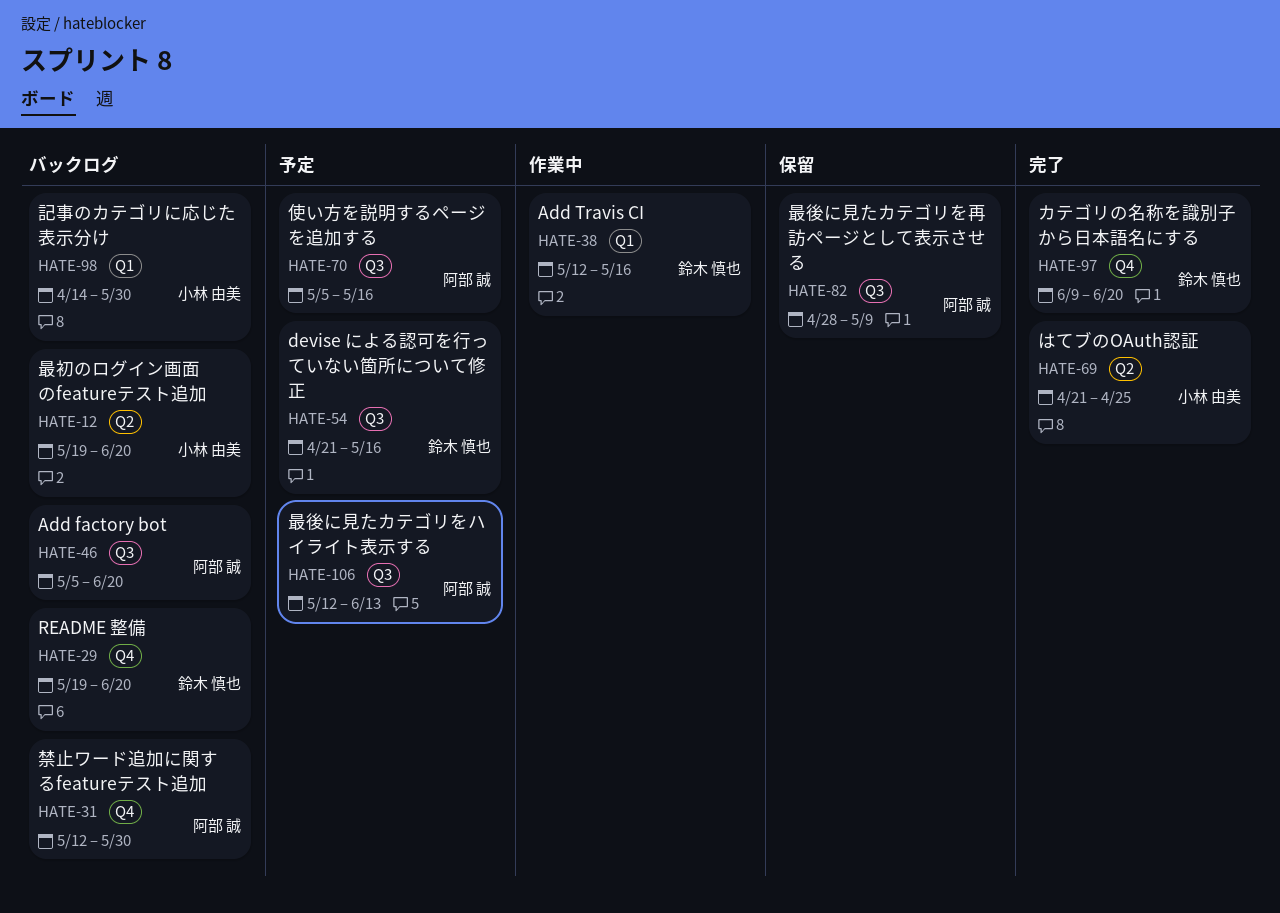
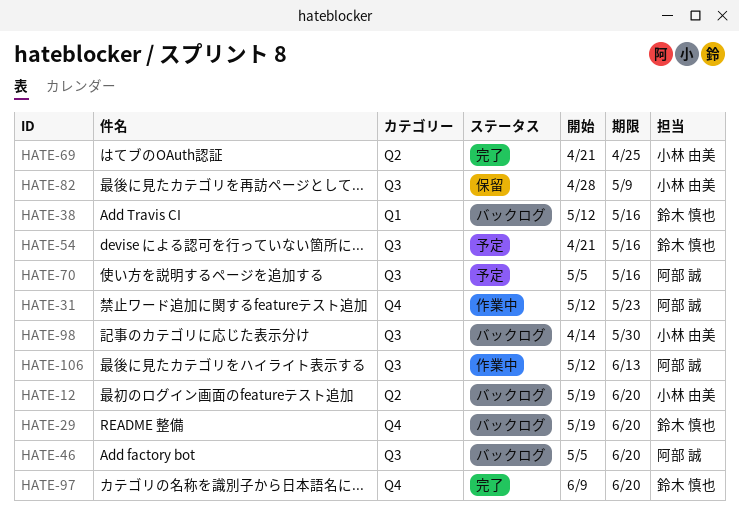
HATE-31, status: バックログ -> 作業中
HATE-31, due: May 30 -> May 23
HATE-38, status: 作業中 -> バックログ
HATE-82, owner: 阿部 誠 -> 小林 由美
HATE-98, label: Q1 -> Q3
HATE-106, status: 予定 -> 作業中

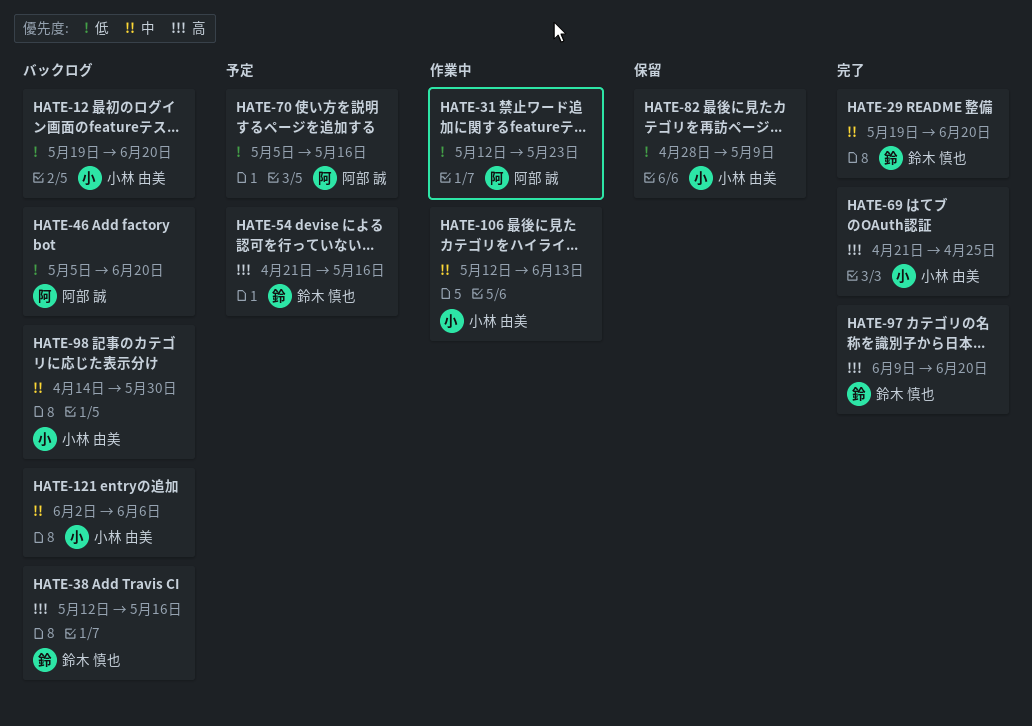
HATE-29, status: バックログ -> 完了
HATE-106, owner: 阿部 誠 -> 小林 由美
HATE-121: none -> present

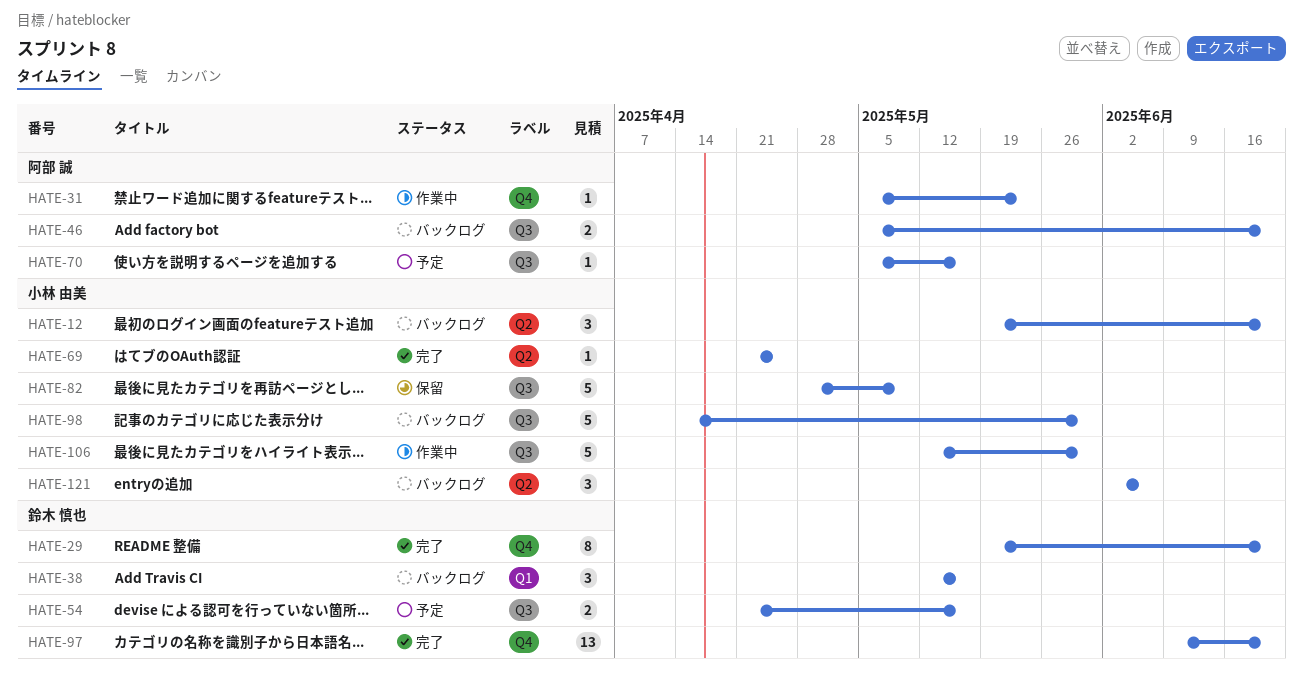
HATE-31, start: May 12 -> May 5
HATE-106, due: Jun 13 -> May 30

